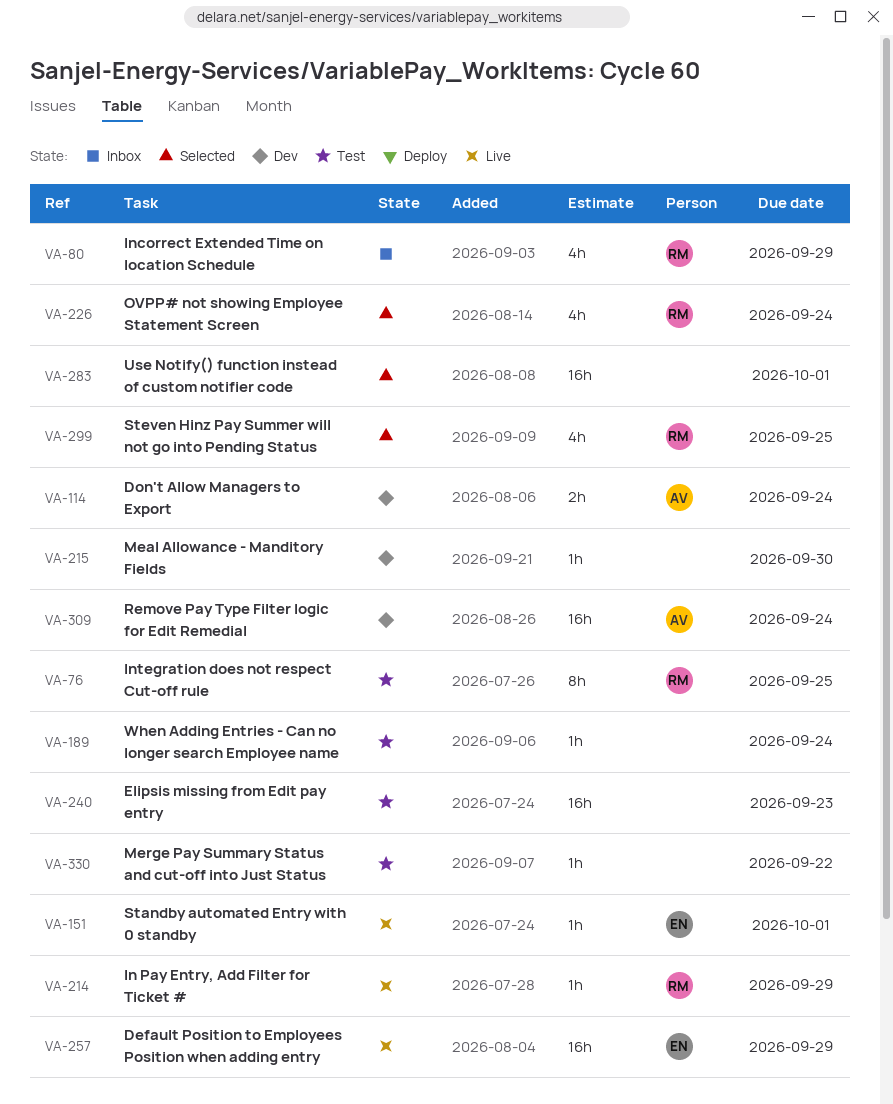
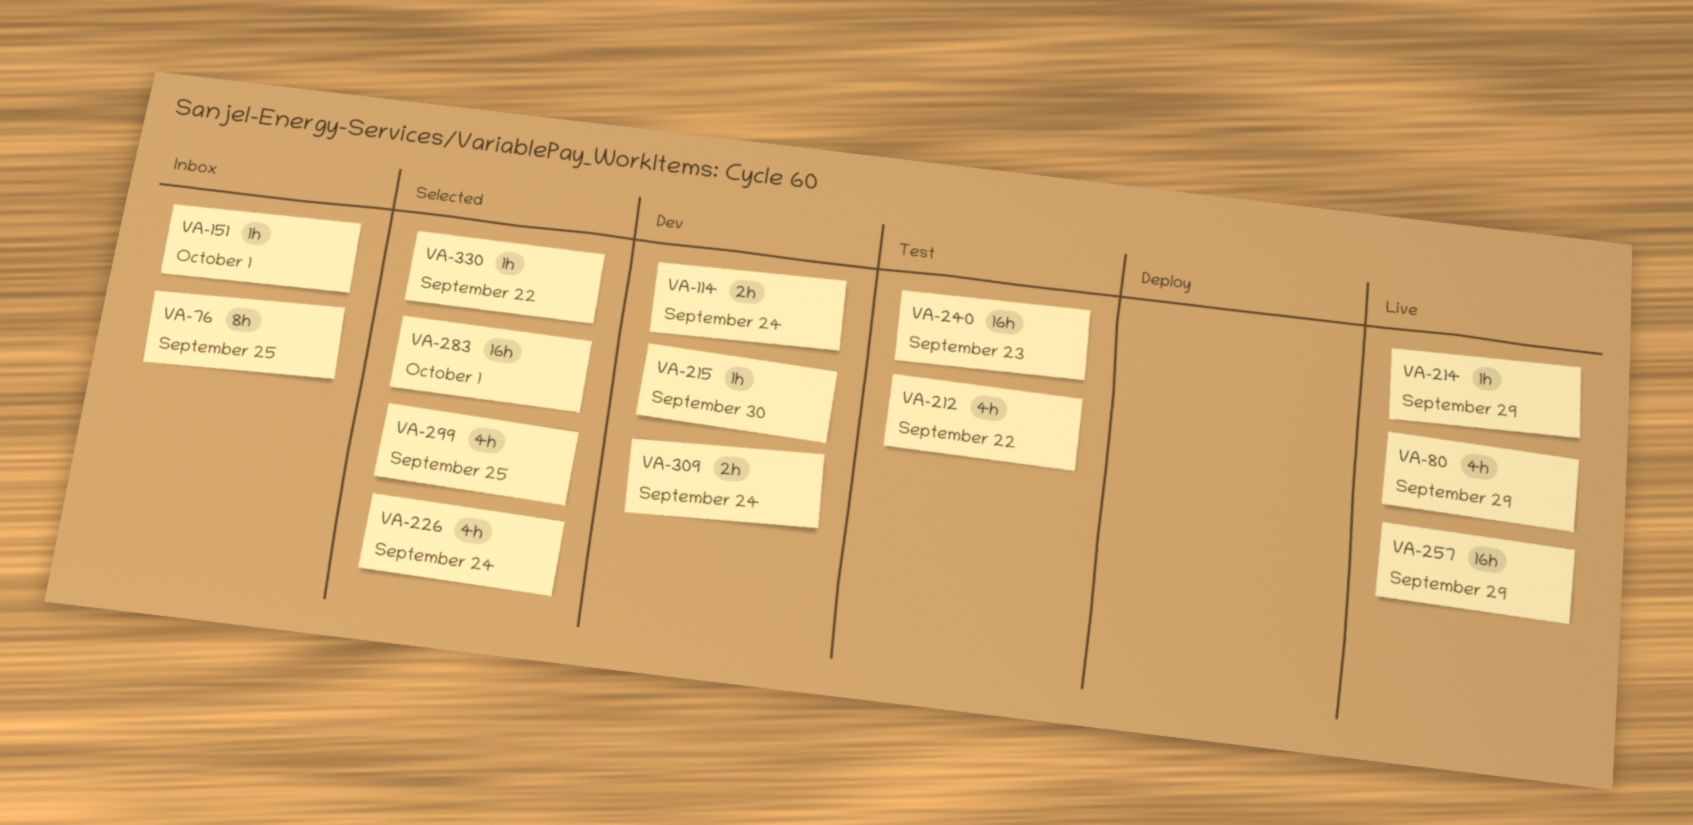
VA-76, status: Test -> Inbox
VA-80, status: Inbox -> Live
VA-151, status: Live -> Inbox
VA-189: present -> none
VA-212: none -> present
VA-309, estimate: 16h -> 2h
VA-330, status: Test -> Selected

